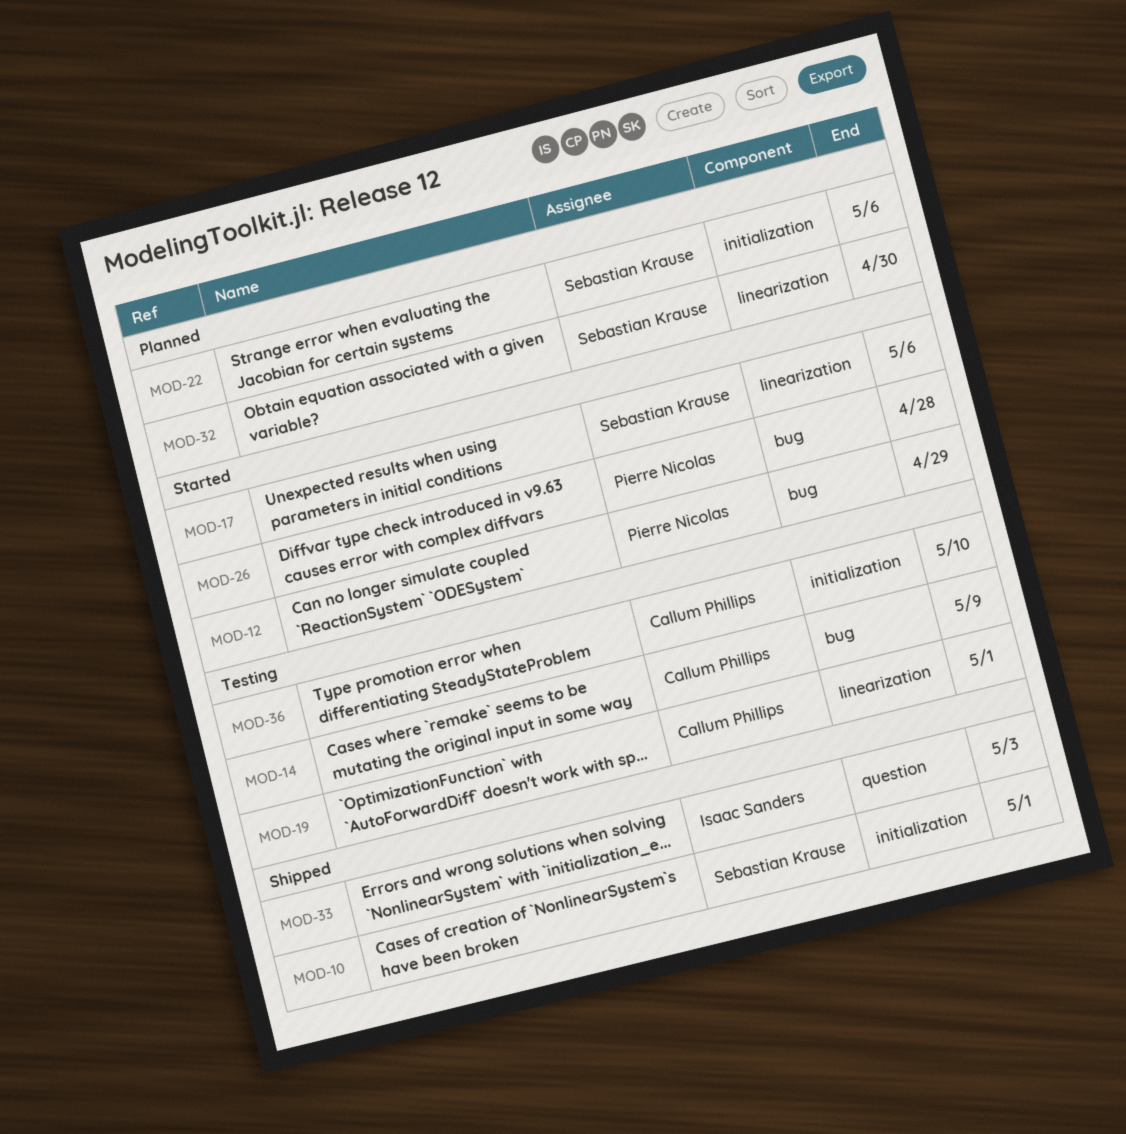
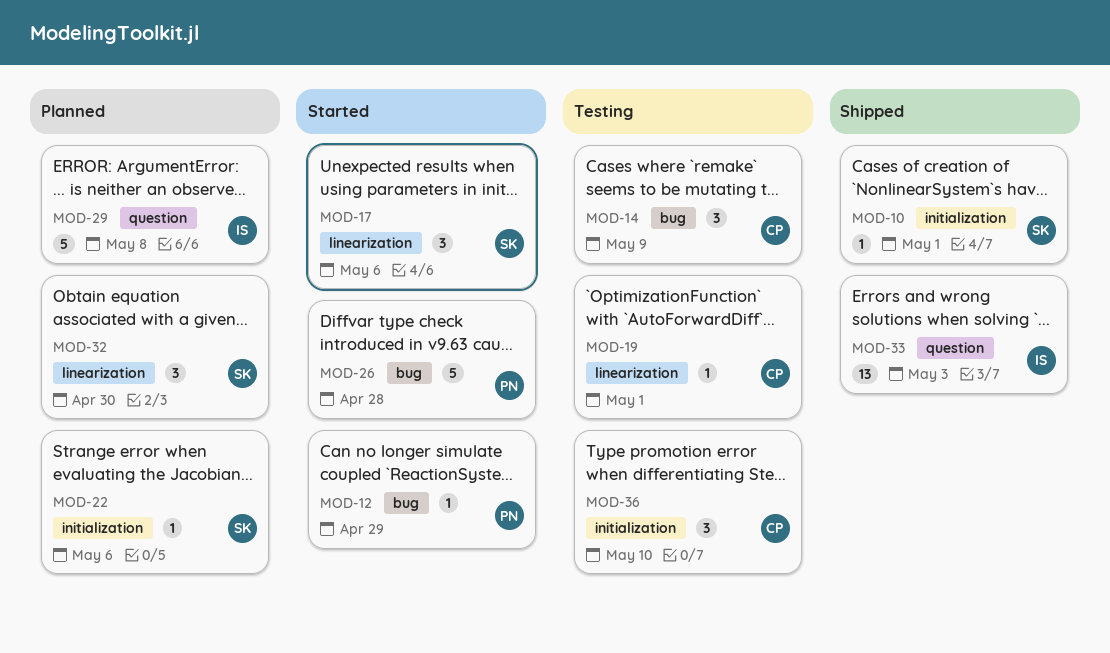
MOD-29: none -> present

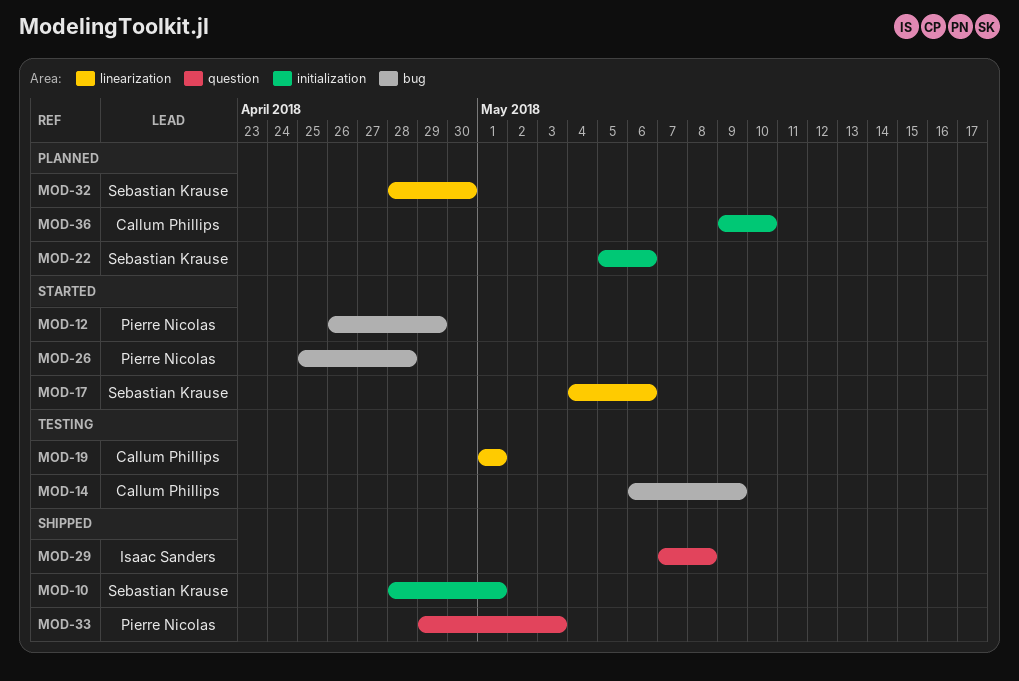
MOD-29, status: Planned -> Shipped
MOD-33, owner: Isaac Sanders -> Pierre Nicolas
MOD-36, status: Testing -> Planned

